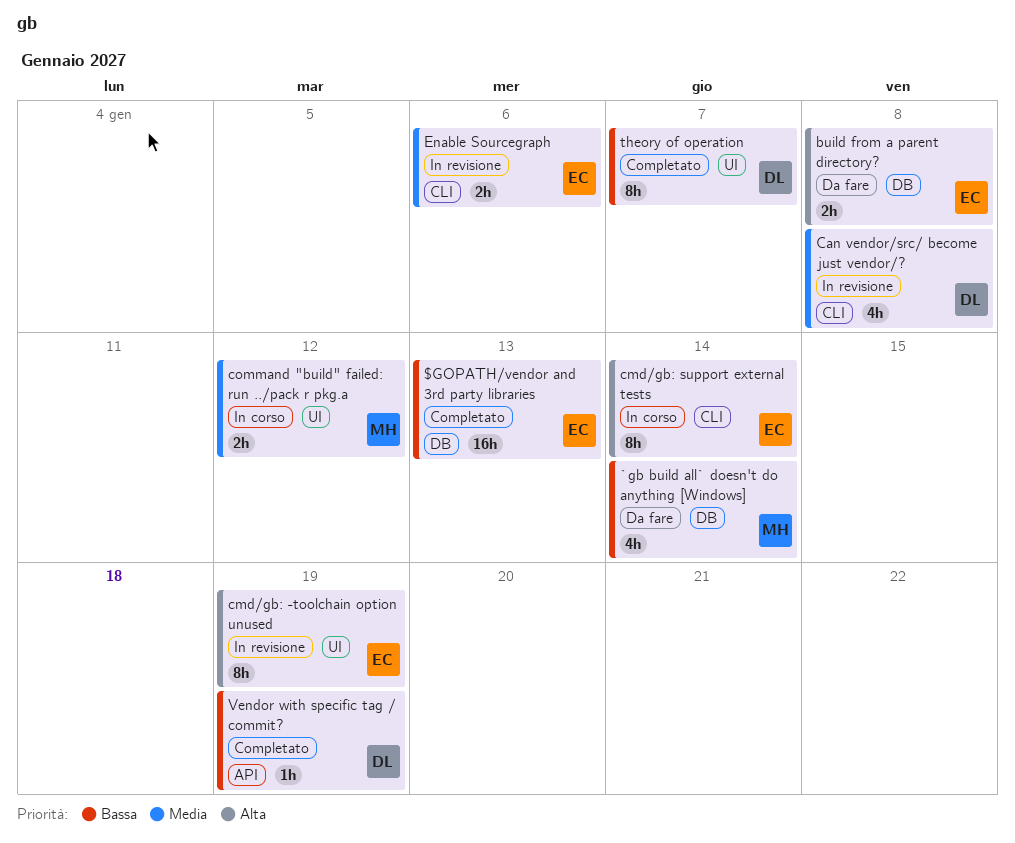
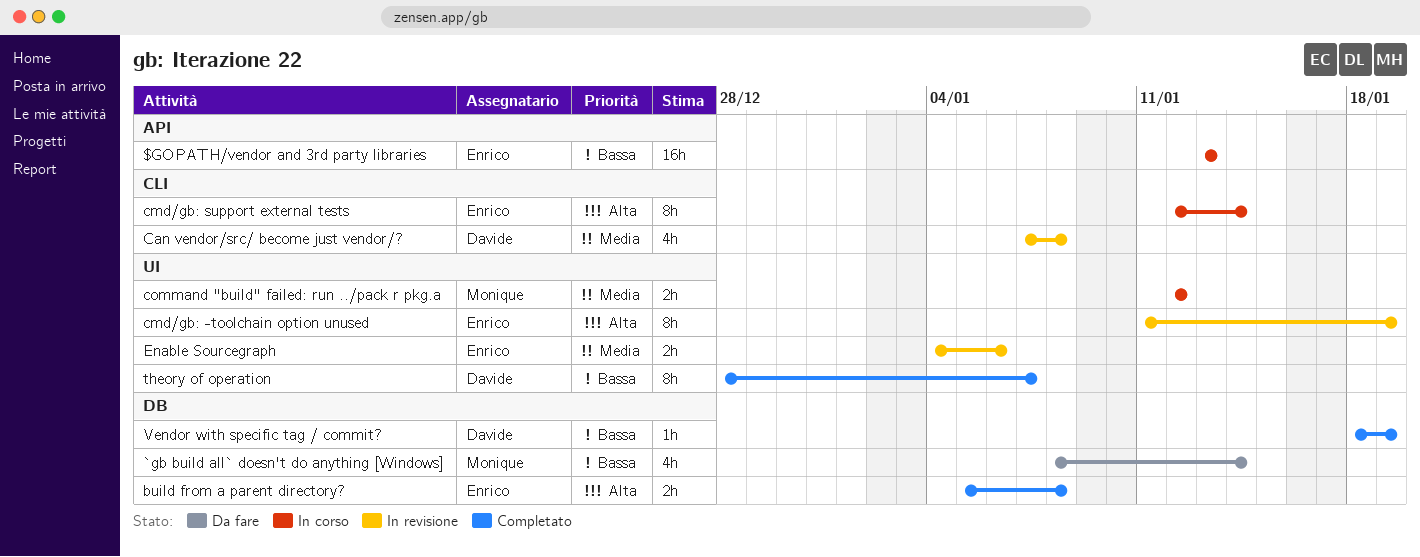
$GOPATH/vendor and 3rd party libraries, status: Completato -> In corso
$GOPATH/vendor and 3rd party libraries, label: DB -> API
build from a parent directory?, status: Da fare -> Completato
Enable Sourcegraph, label: CLI -> UI
Vendor with specific tag / commit?, label: API -> DB

